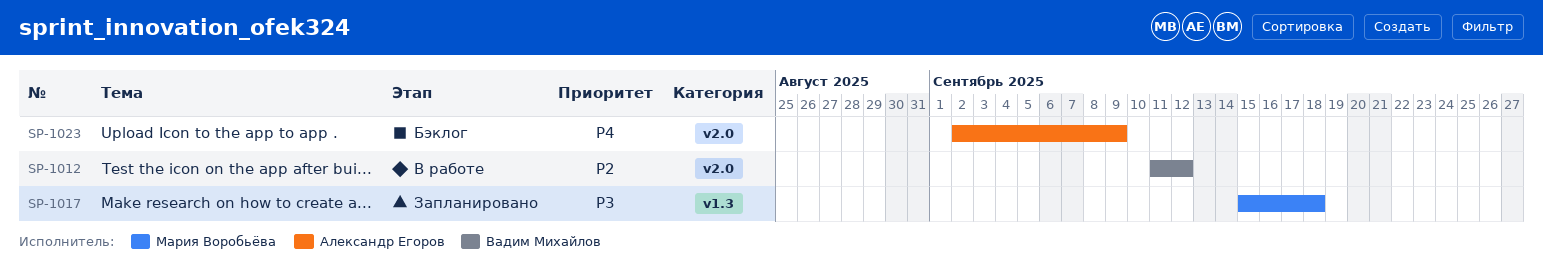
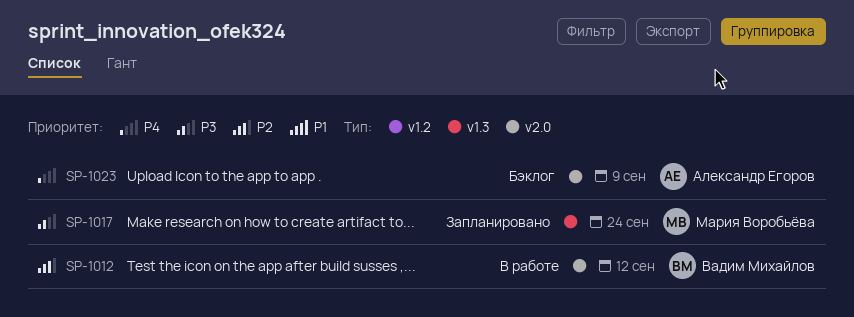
SP-1017, due: Sep 18 -> Sep 24

